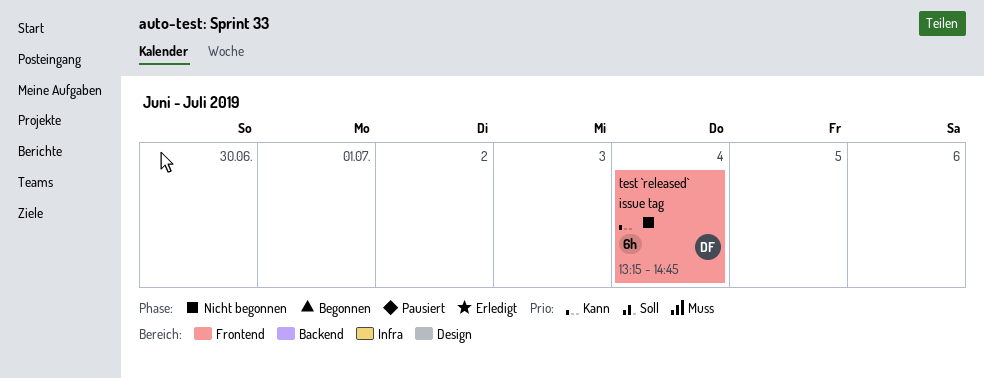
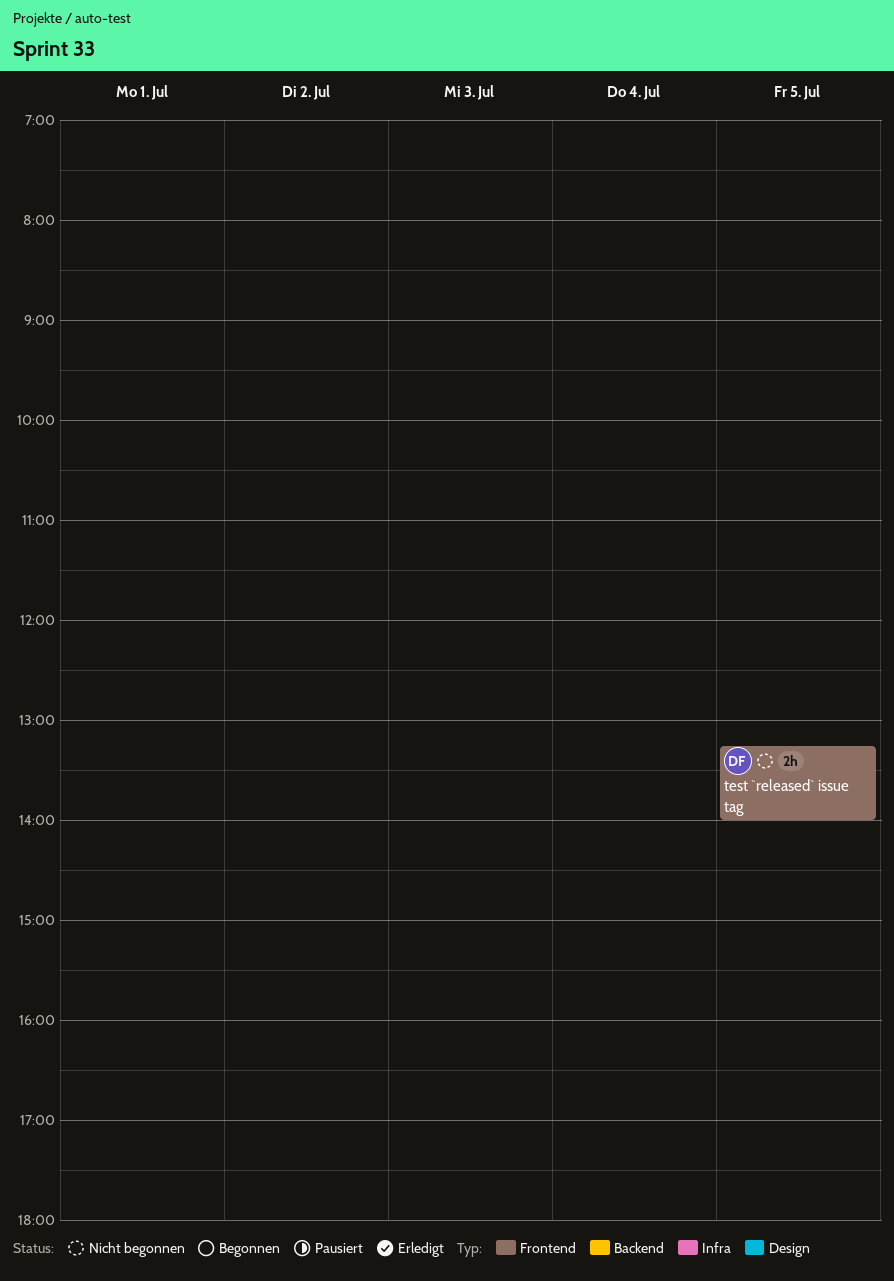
test `released` issue tag, estimate: 6h -> 2h
test `released` issue tag, day: Jul 4 -> Jul 5
test `released` issue tag, ends: 14:45 -> 14:00

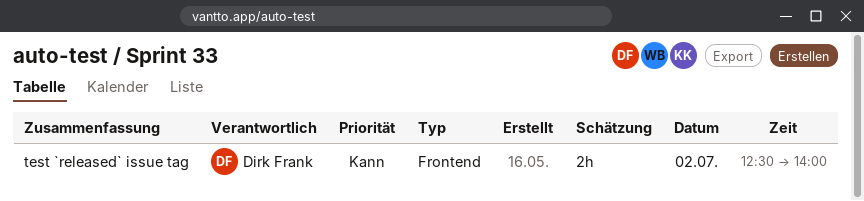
test `released` issue tag, day: Jul 5 -> Jul 2
test `released` issue tag, begins: 13:15 -> 12:30

